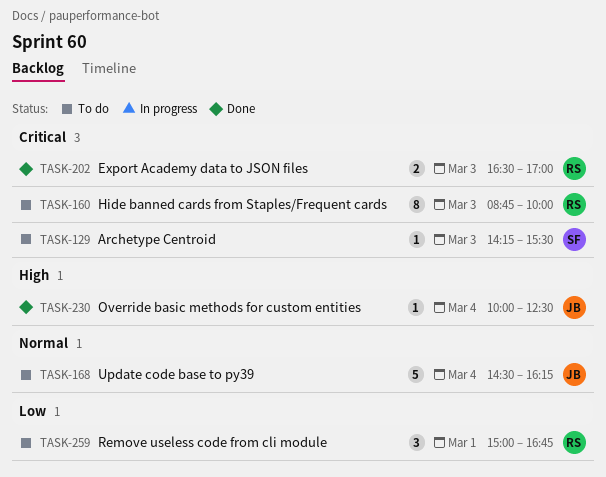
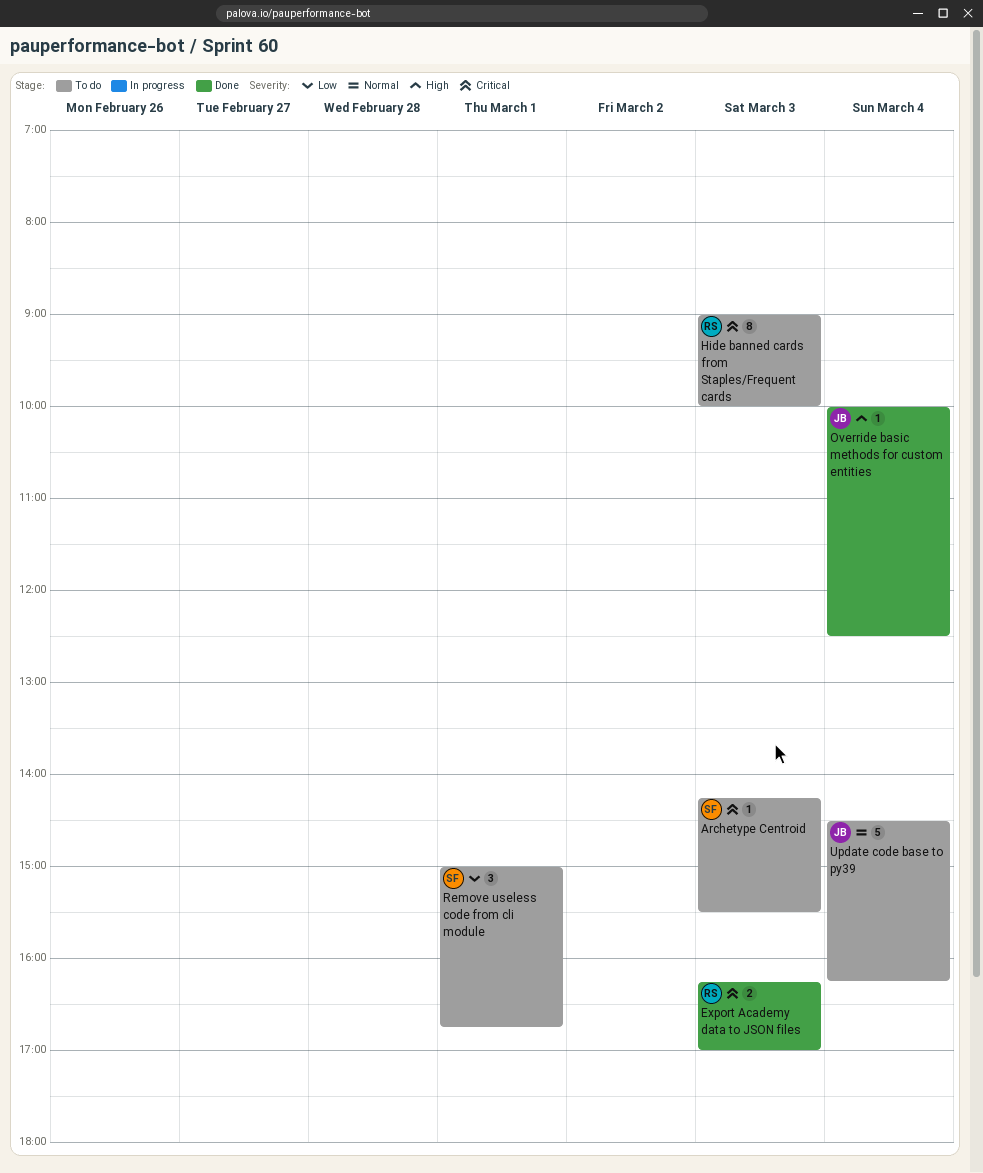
Export Academy data to JSON files, begins: 16:30 -> 16:15
Hide banned cards from Staples/Frequent cards, begins: 08:45 -> 09:00
Remove useless code from cli module, owner: RS -> SF

